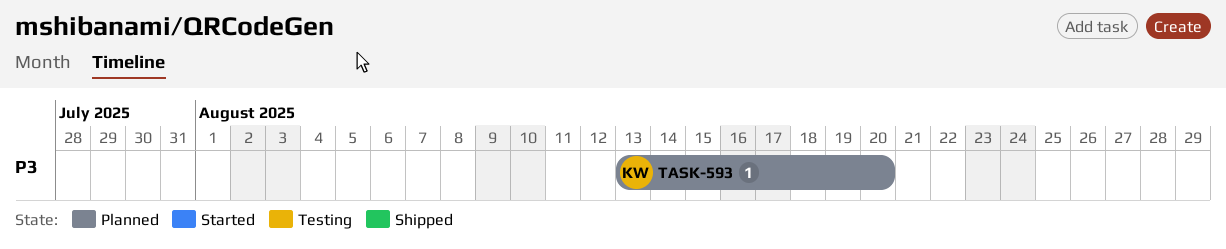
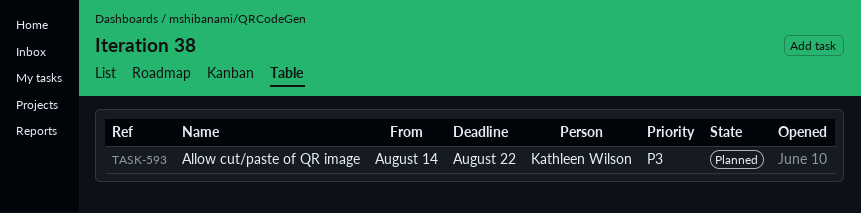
TASK-593, start: Aug 13 -> Aug 14
TASK-593, due: Aug 20 -> Aug 22

